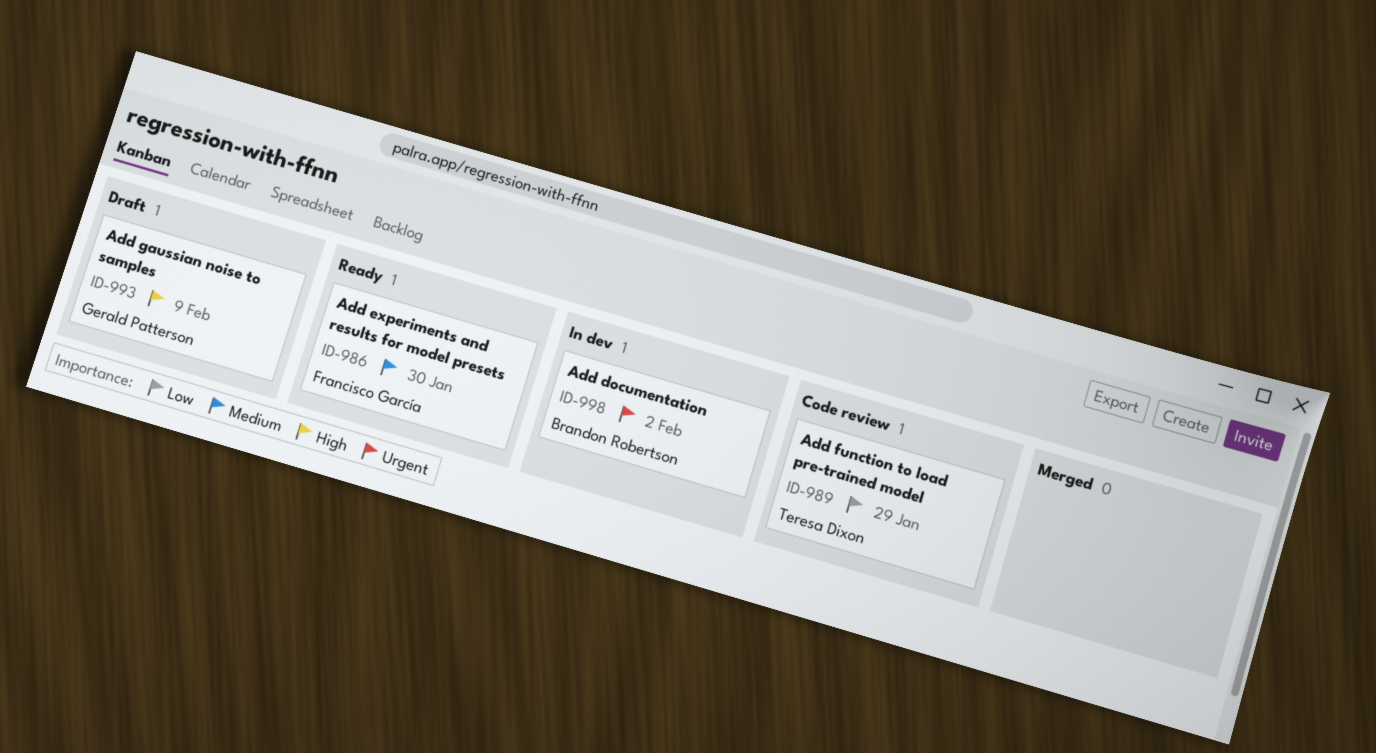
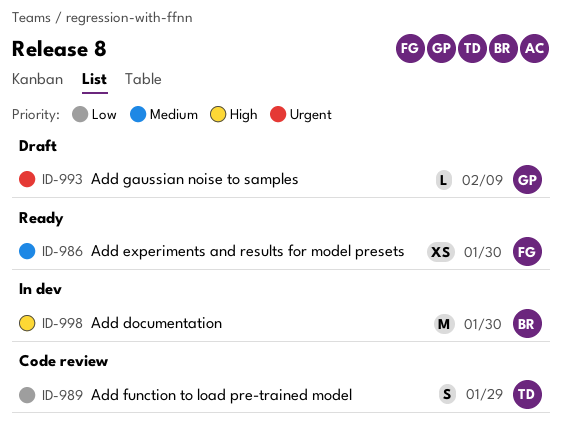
ID-993, priority: High -> Urgent
ID-998, priority: Urgent -> High
ID-998, due: Feb 2 -> Jan 30

